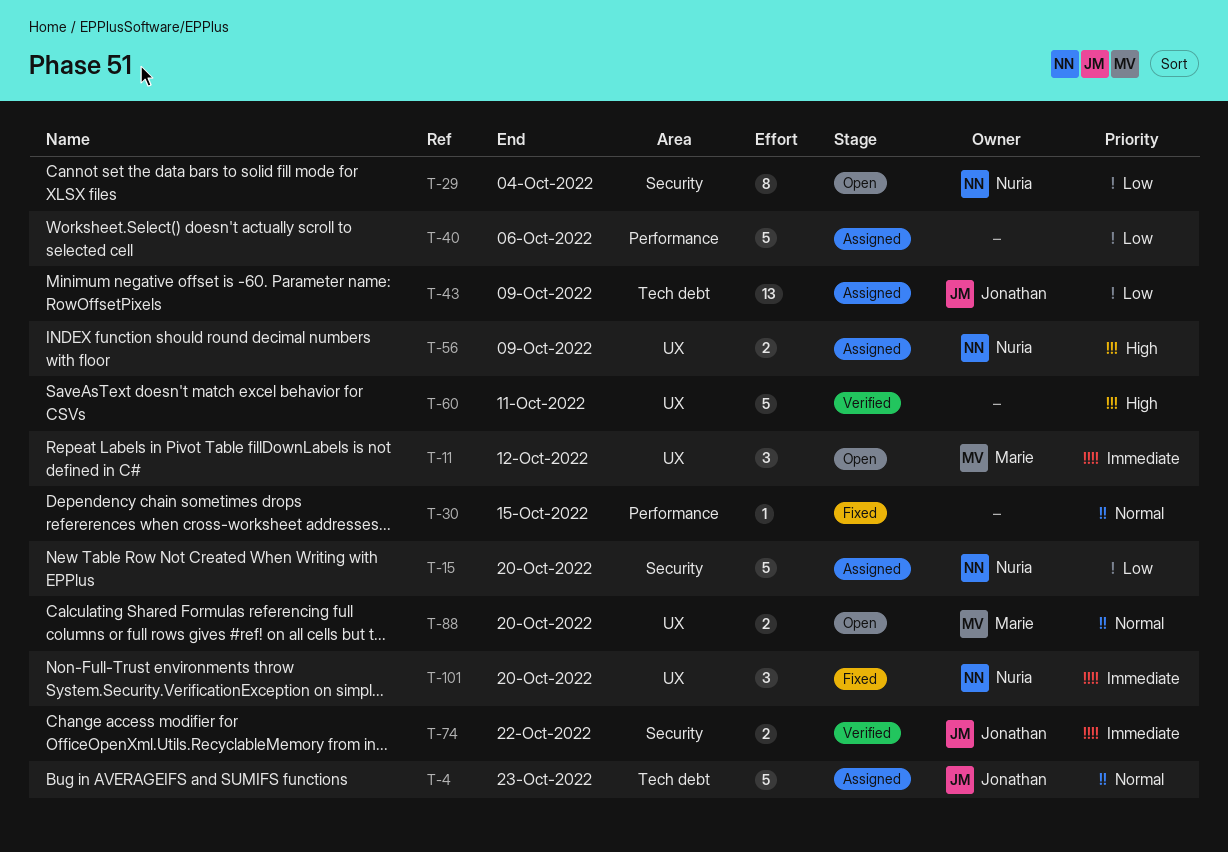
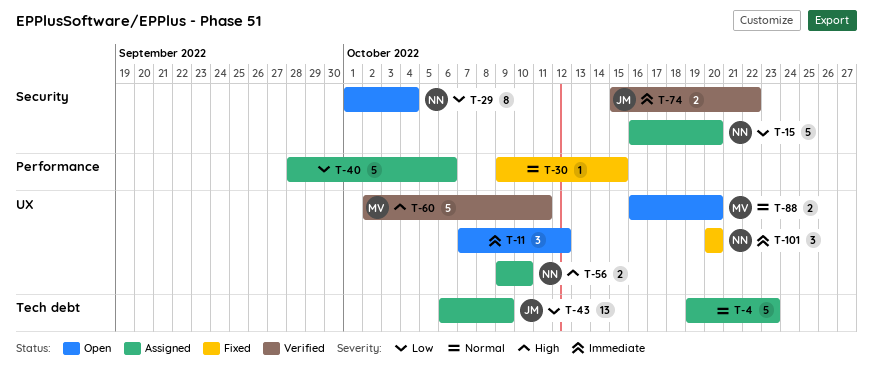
T-4, owner: Jonathan -> none
T-11, owner: Marie -> none
T-56, due: Oct 9 -> Oct 10
T-60, owner: none -> Marie

